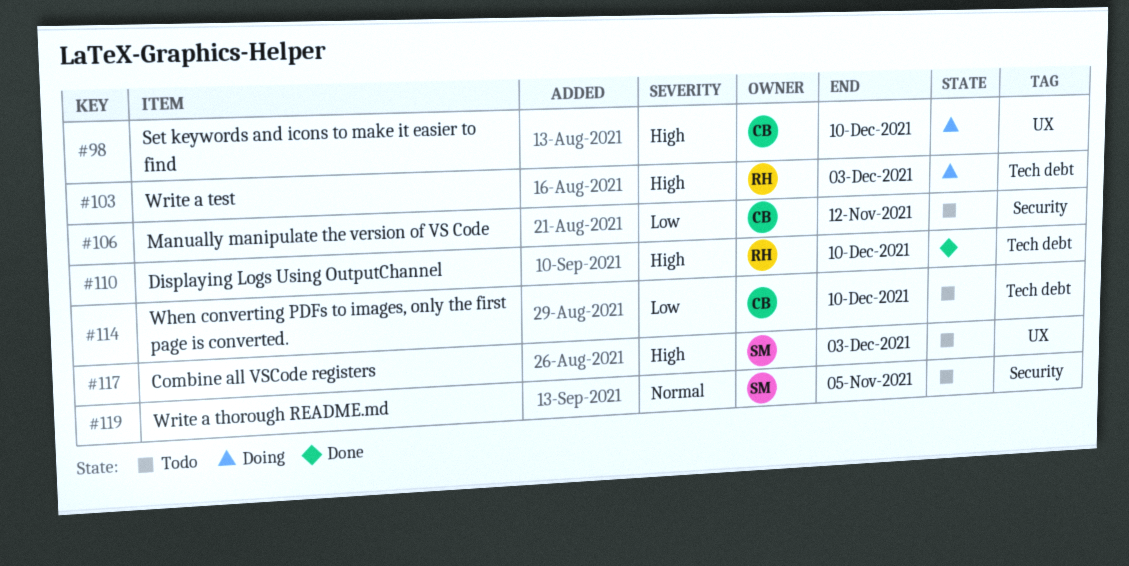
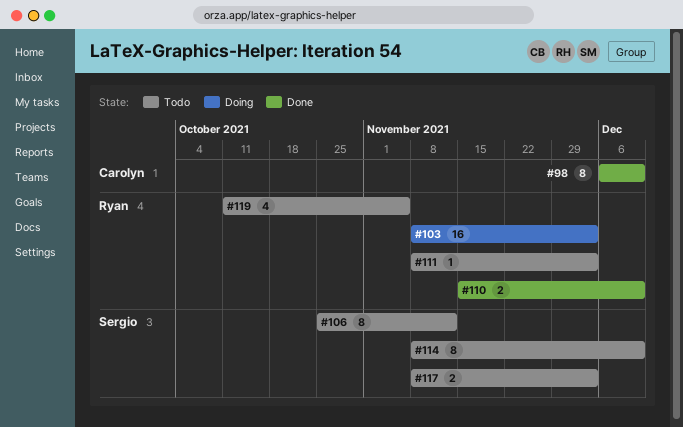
#98, status: Doing -> Done
#106, owner: Carolyn -> Sergio
#111: none -> present
#114, owner: Carolyn -> Sergio
#119, owner: Sergio -> Ryan

